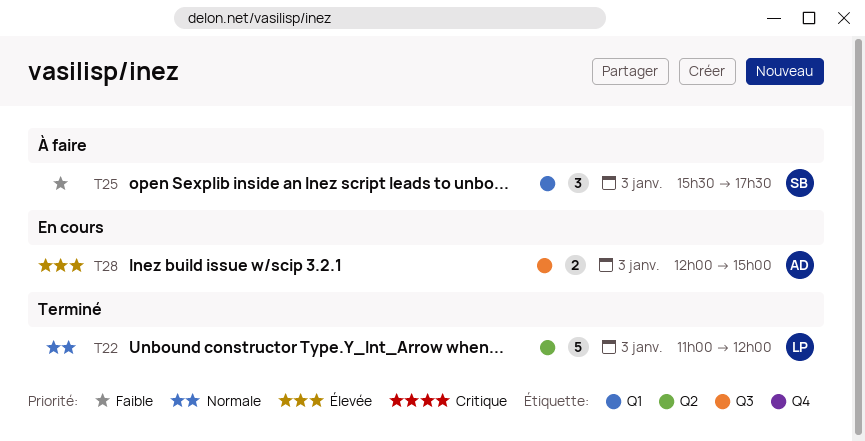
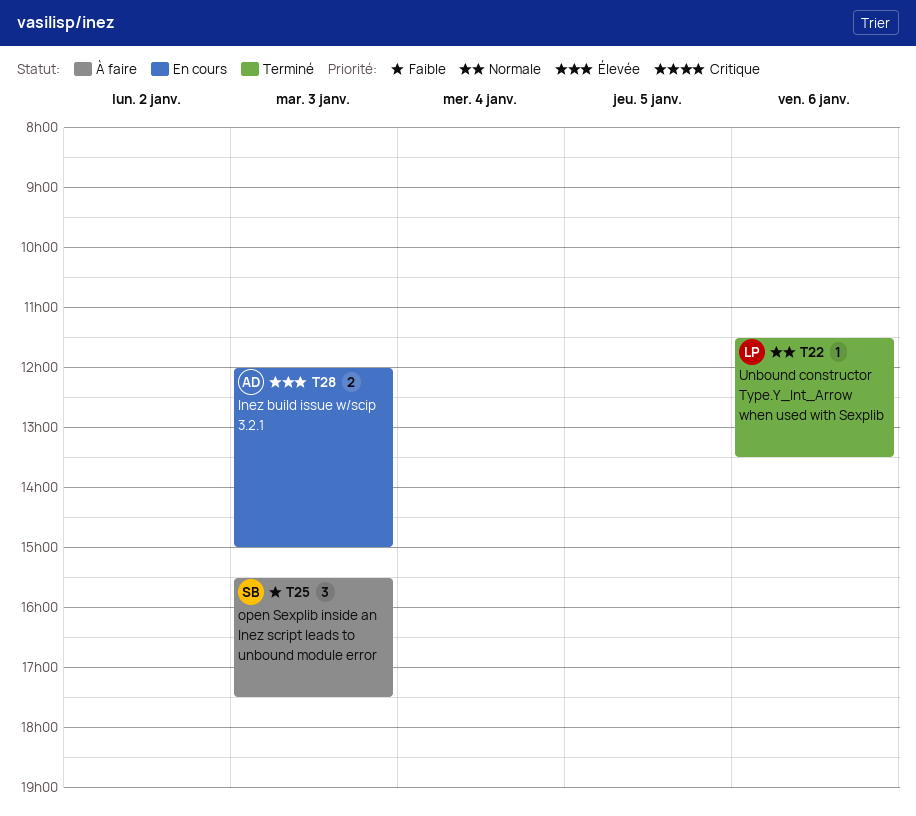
T22, estimate: 5 -> 1
T22, day: Jan 3 -> Jan 6
T22, begins: 11:00 -> 11:30
T22, ends: 12:00 -> 13:30

